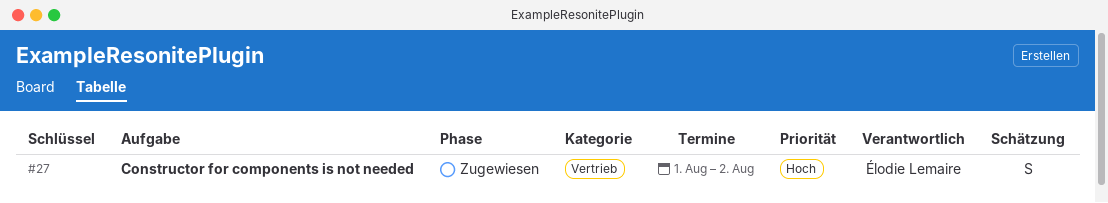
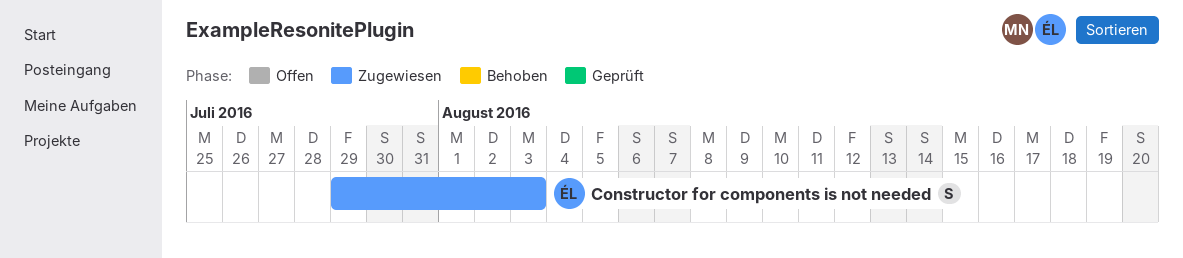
Constructor for components is not needed, start: Aug 1 -> Jul 29
Constructor for components is not needed, due: Aug 2 -> Aug 3

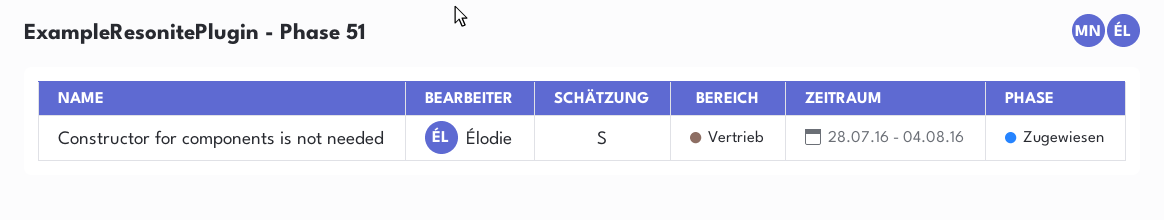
Constructor for components is not needed, start: Jul 29 -> Jul 28
Constructor for components is not needed, due: Aug 3 -> Aug 4

